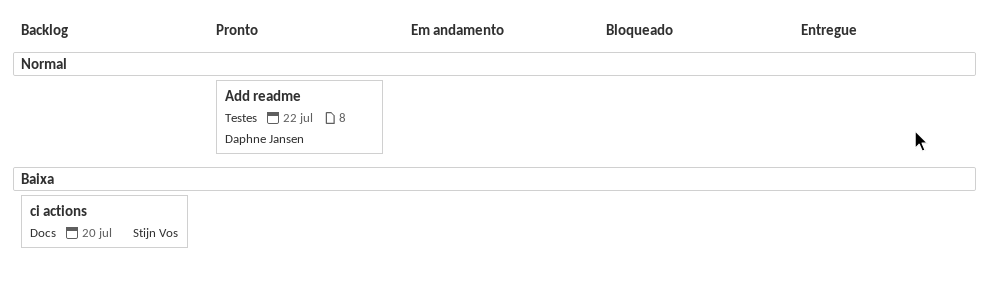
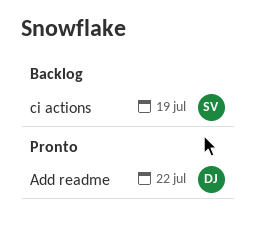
ci actions, due: Jul 20 -> Jul 19

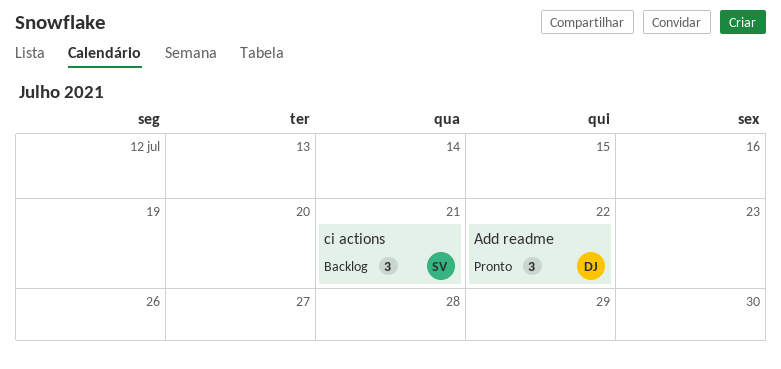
ci actions, due: Jul 19 -> Jul 21

